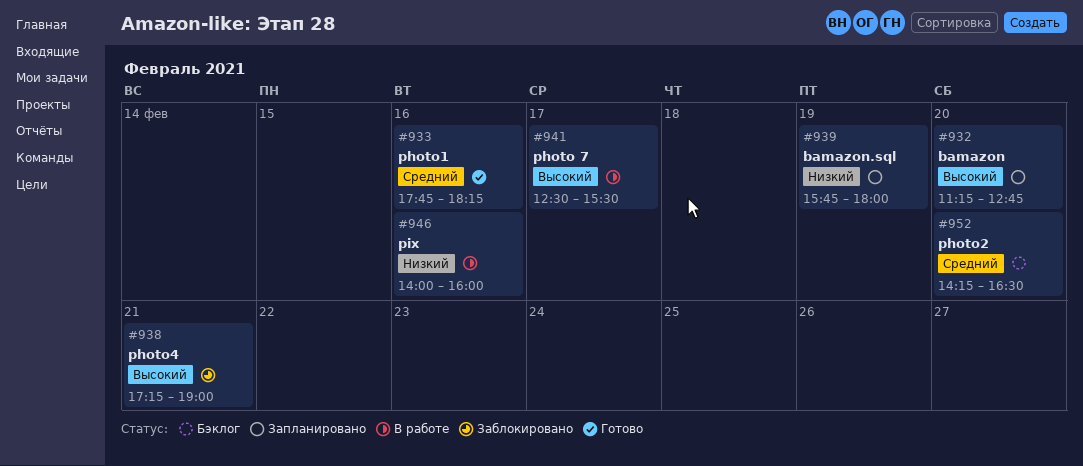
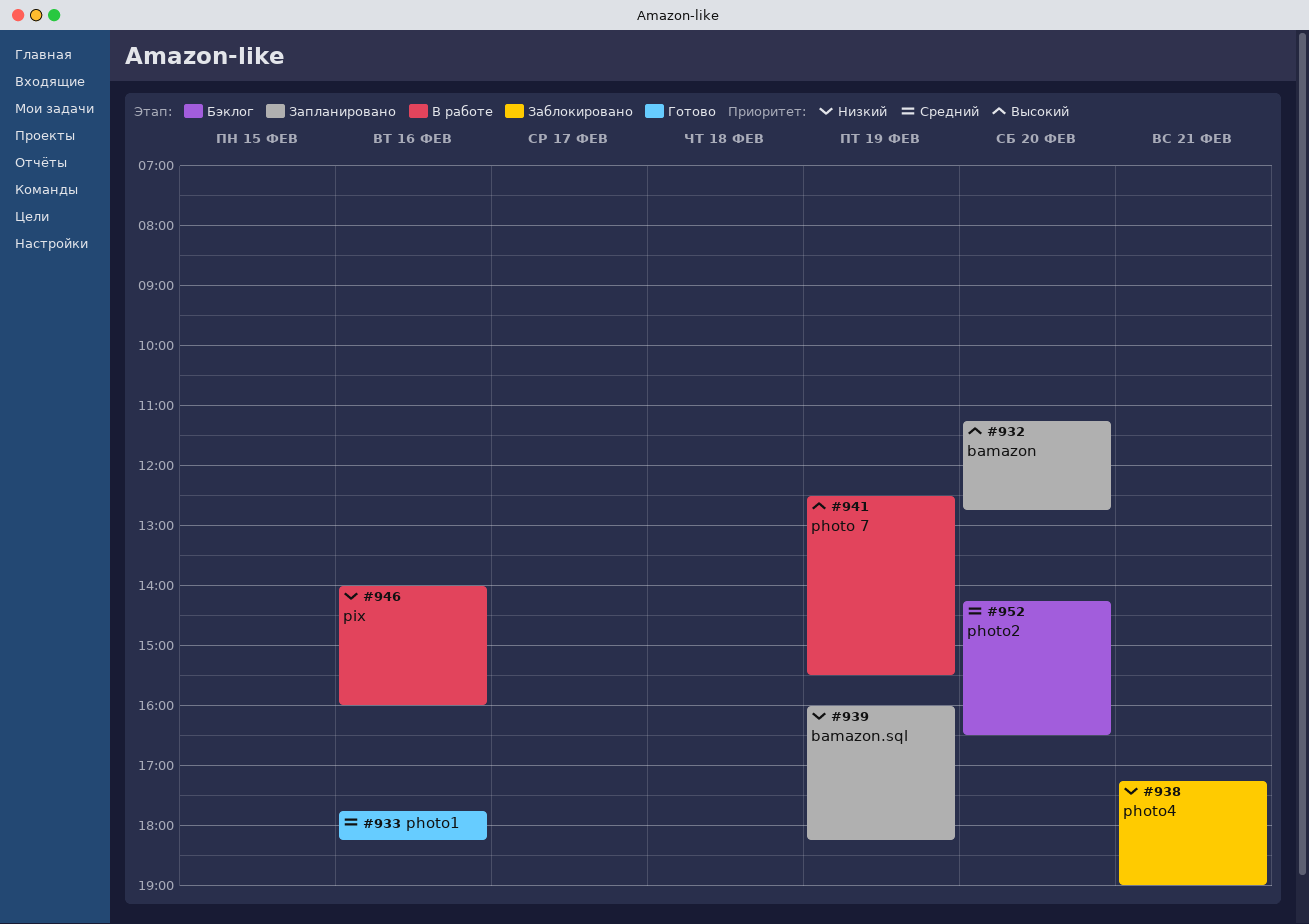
#938, priority: Высокий -> Низкий
#939, begins: 15:45 -> 16:00
#939, ends: 18:00 -> 18:15
#941, day: Feb 17 -> Feb 19

